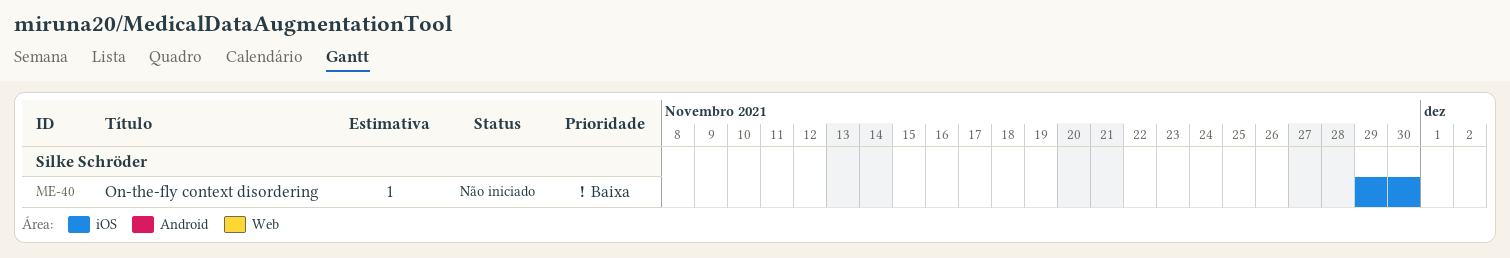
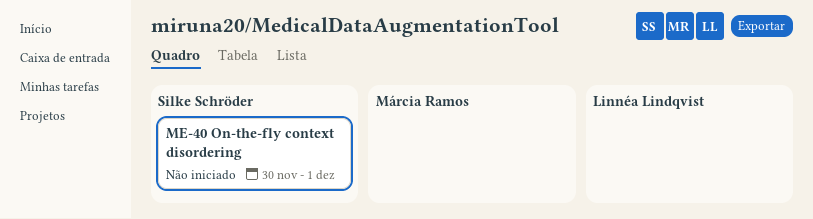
ME-40, start: Nov 29 -> Nov 30
ME-40, due: Nov 30 -> Dec 1

